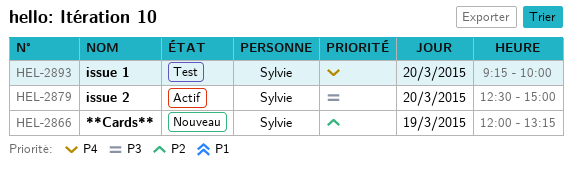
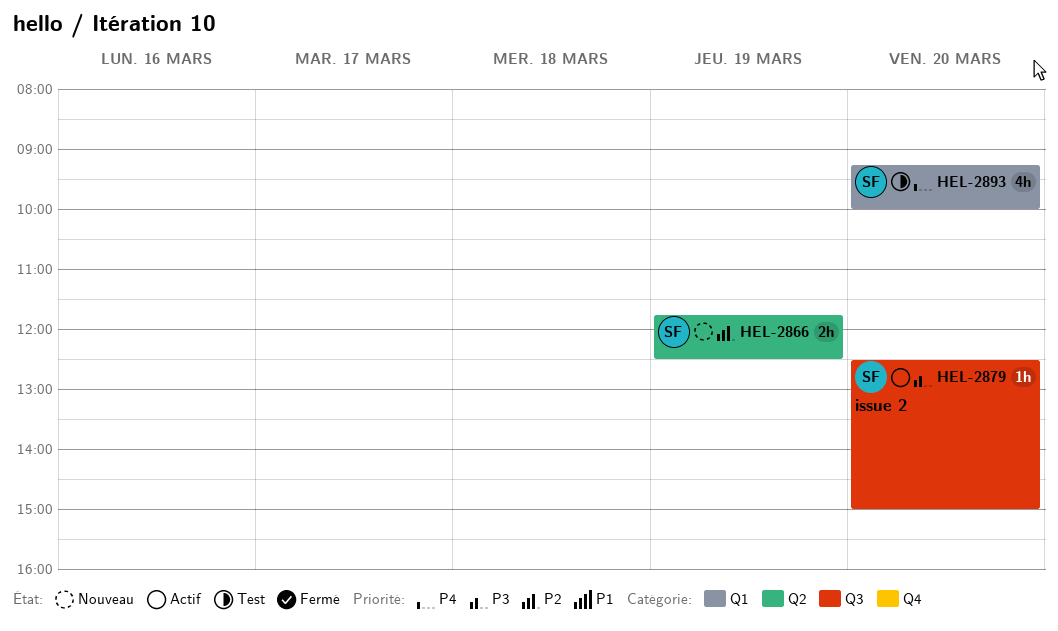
HEL-2866, begins: 12:00 -> 11:45
HEL-2866, ends: 13:15 -> 12:30

